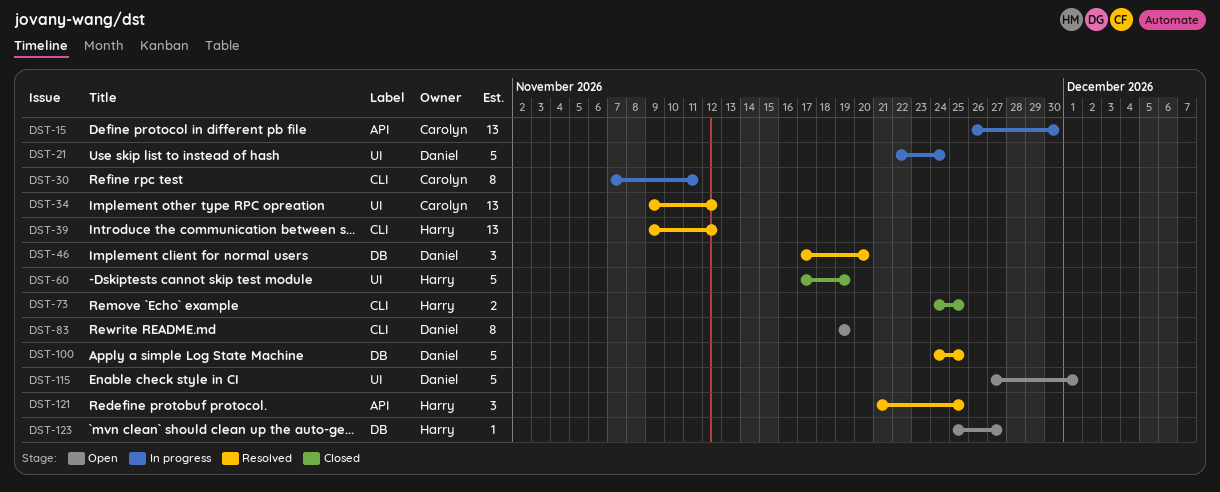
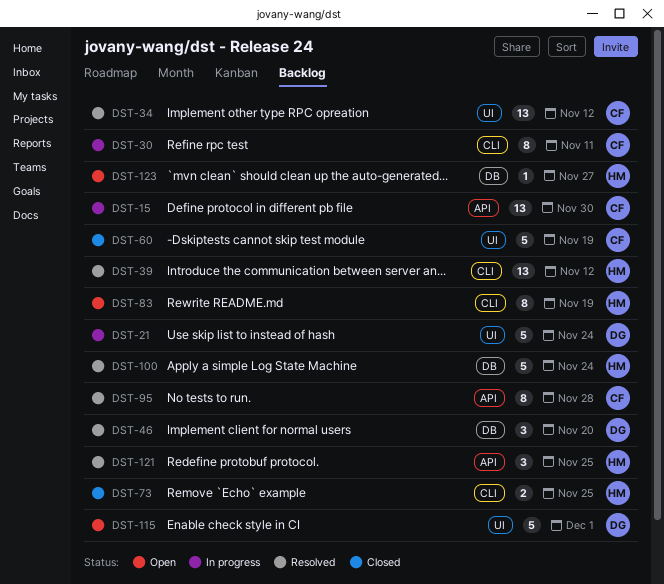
DST-60, owner: Harry -> Carolyn
DST-83, owner: Daniel -> Harry
DST-95: none -> present
DST-100, owner: Daniel -> Harry
DST-100, due: Nov 25 -> Nov 24

